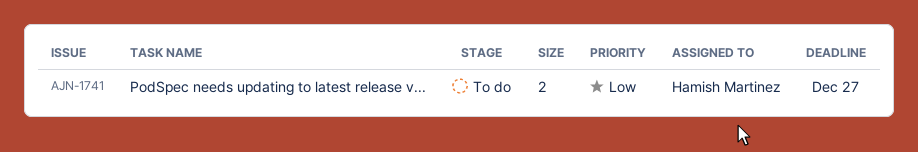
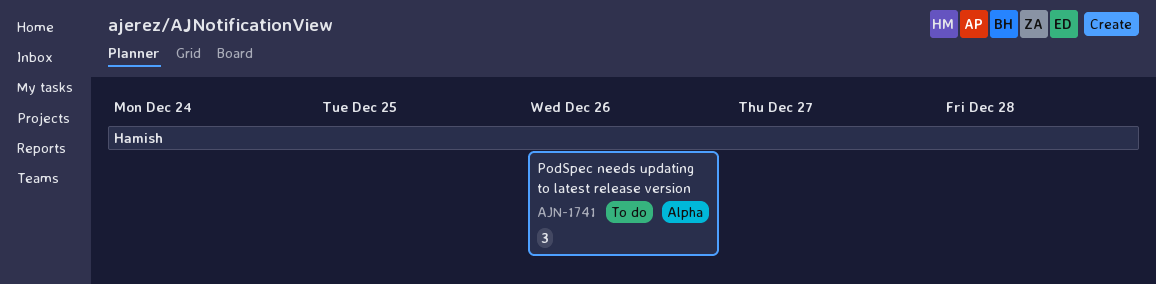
AJN-1741, estimate: 2 -> 3
AJN-1741, due: Dec 27 -> Dec 26

